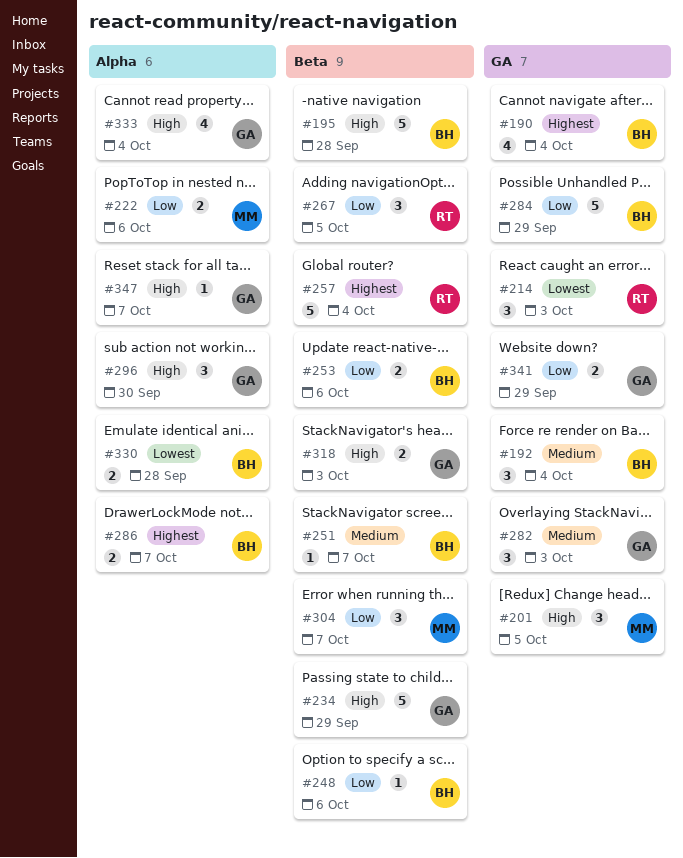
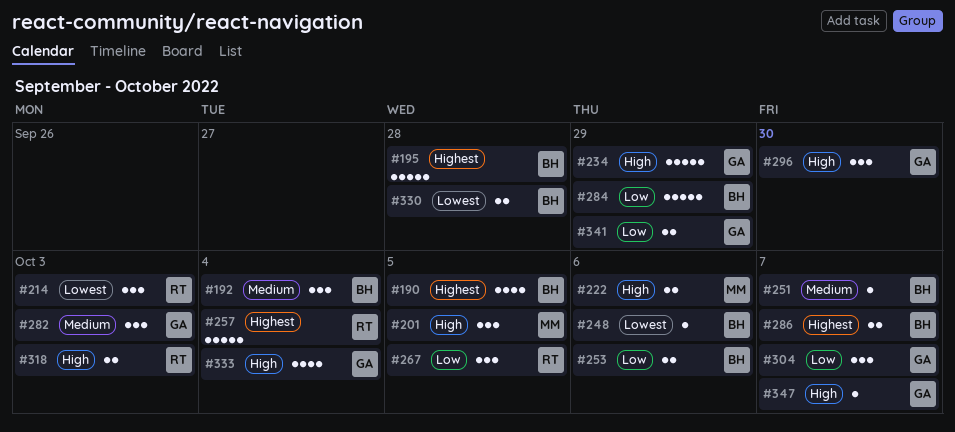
#190, due: Oct 4 -> Oct 5
#195, priority: High -> Highest
#222, priority: Low -> High
#248, priority: Low -> Lowest
#304, owner: MM -> GA
#318, owner: GA -> RT

